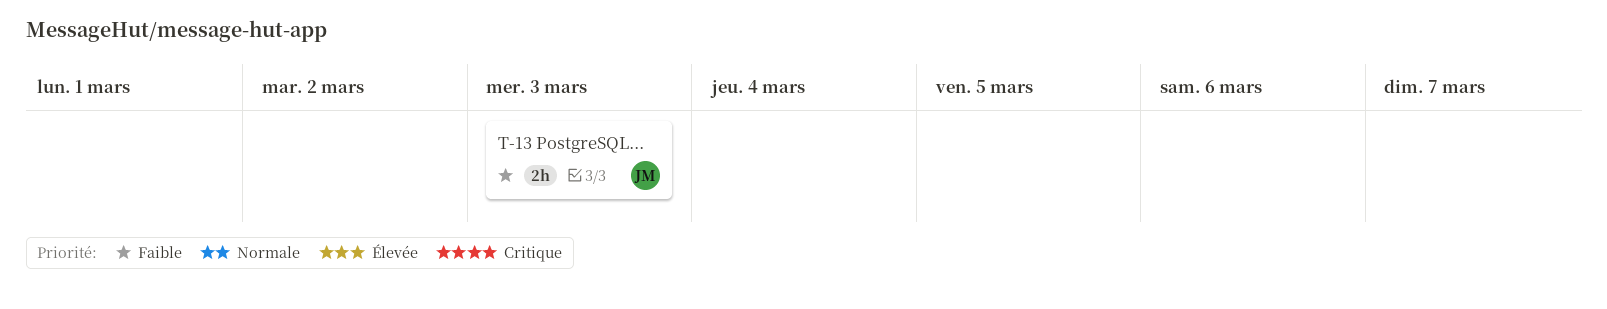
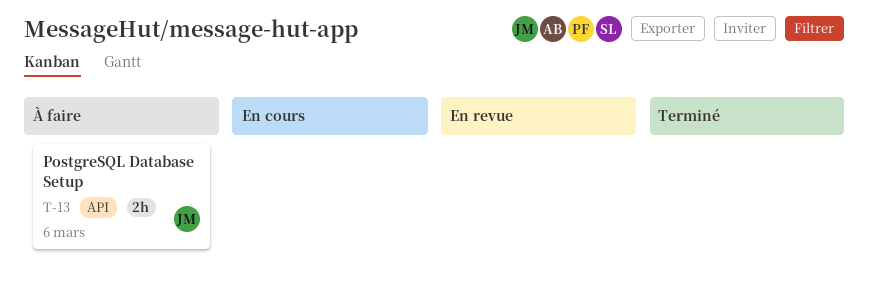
T-13, due: Mar 3 -> Mar 6

